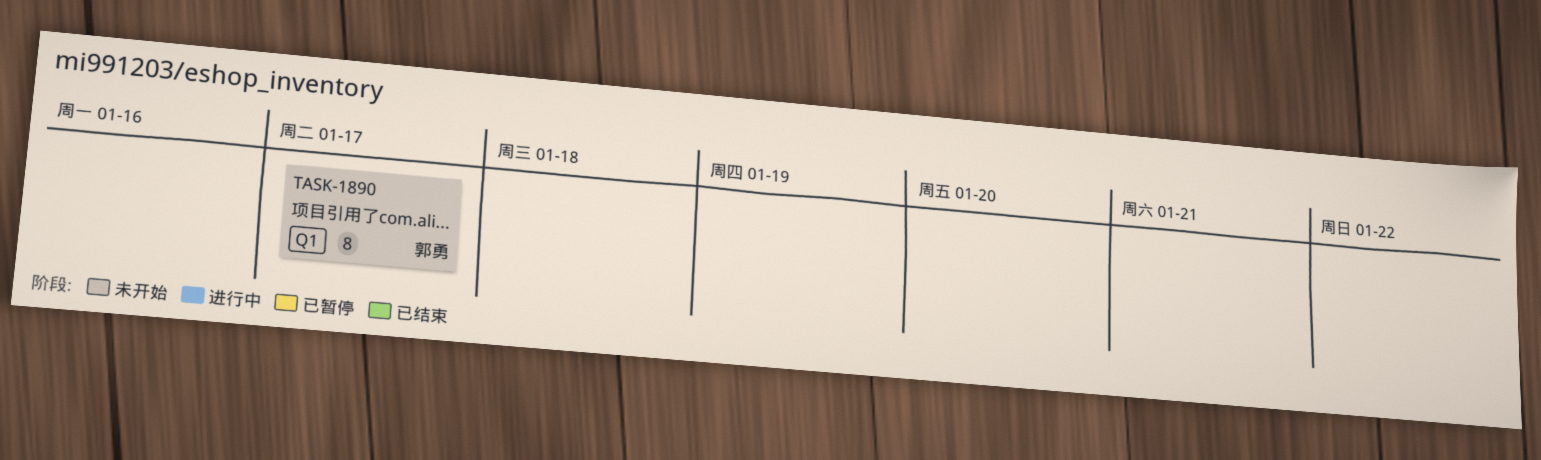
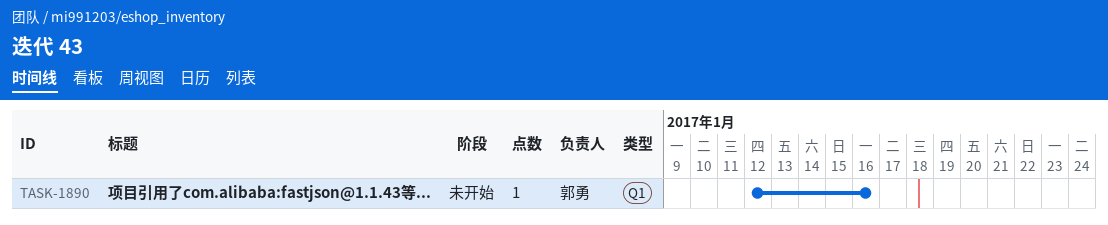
TASK-1890, estimate: 8 -> 1
TASK-1890, due: Jan 17 -> Jan 16

